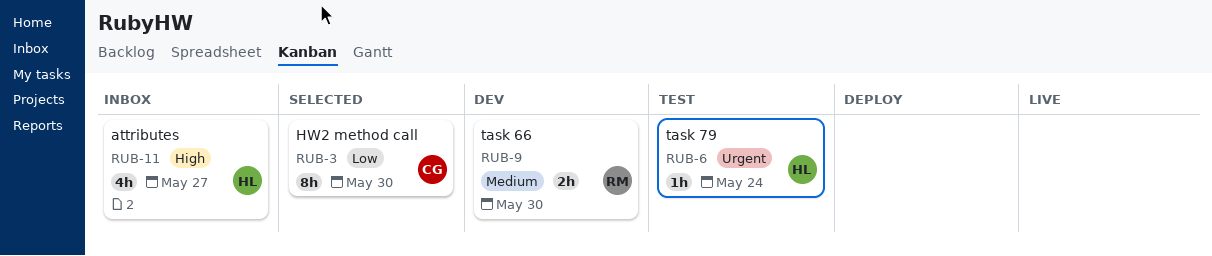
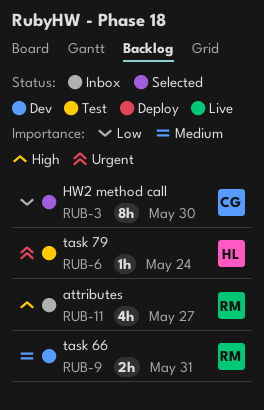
RUB-9, due: May 30 -> May 31
RUB-11, owner: HL -> RM

